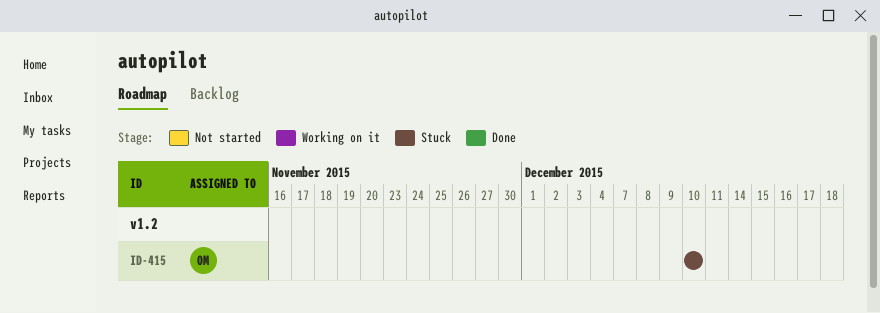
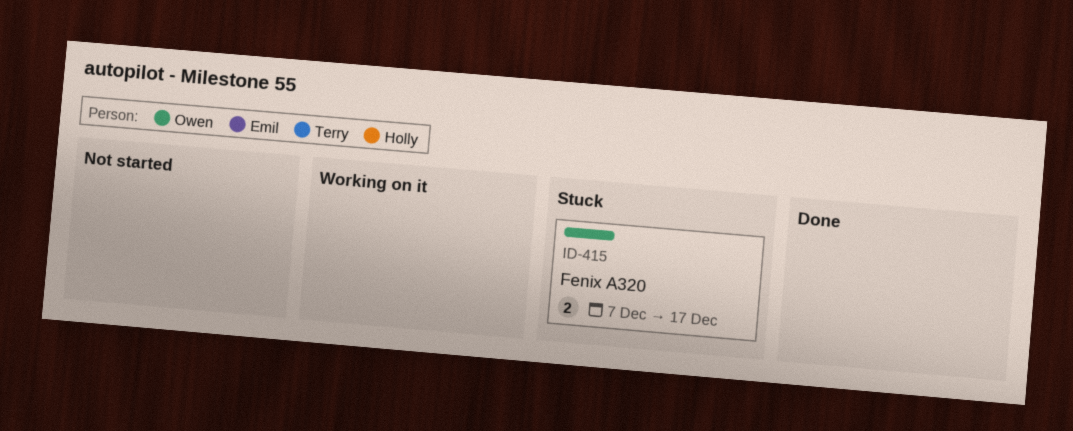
ID-415, start: Dec 10 -> Dec 7
ID-415, due: Dec 10 -> Dec 17

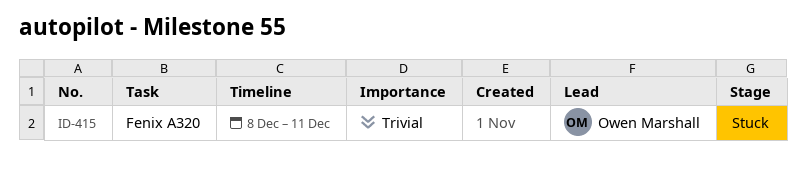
ID-415, start: Dec 7 -> Dec 8
ID-415, due: Dec 17 -> Dec 11

